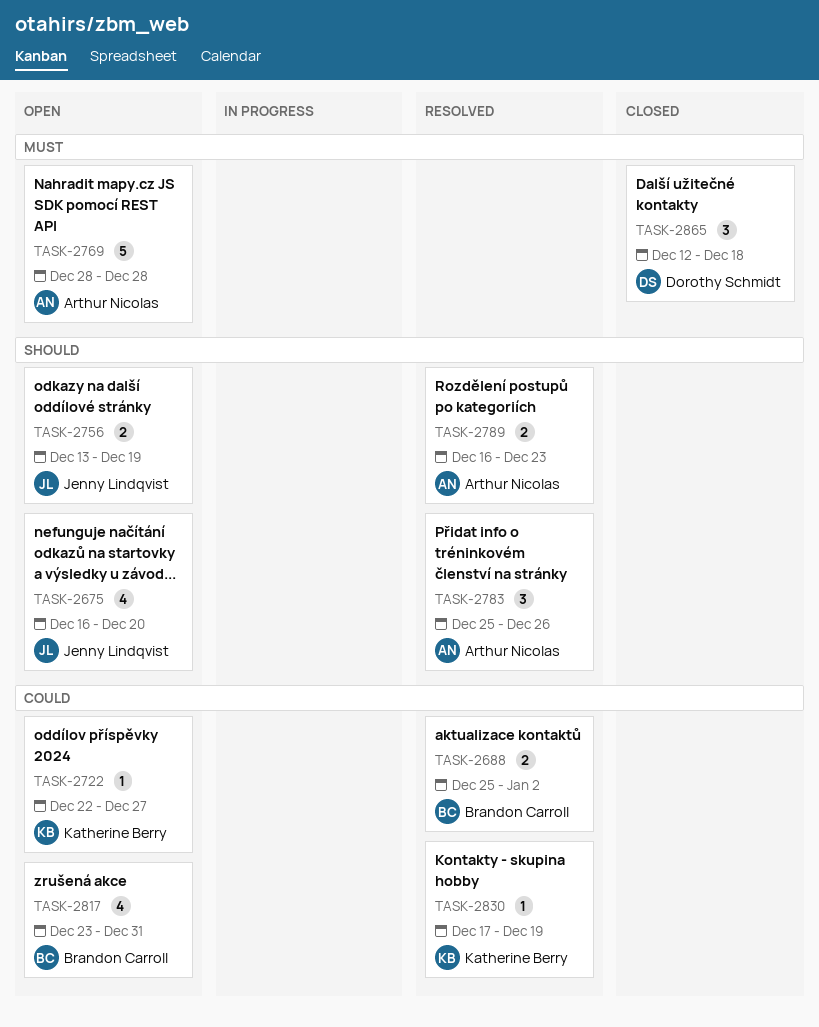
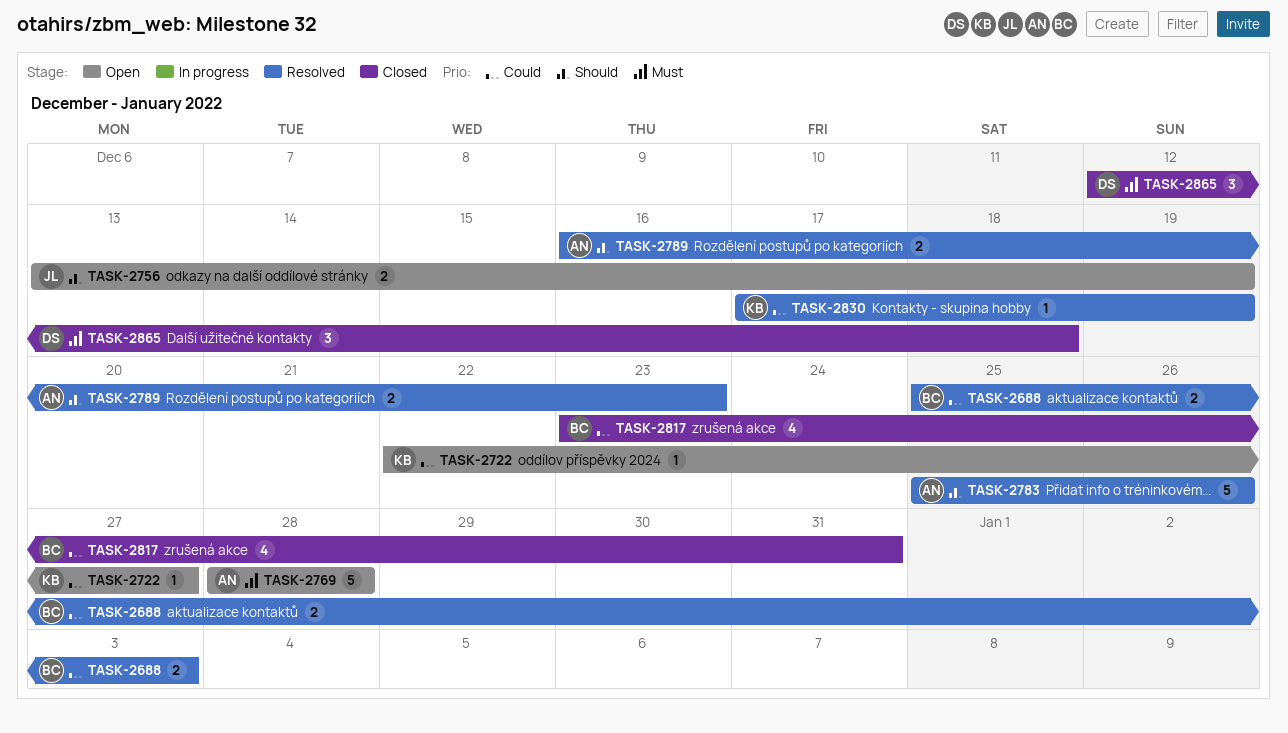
TASK-2675: present -> none
TASK-2688, due: Jan 2 -> Jan 3
TASK-2783, estimate: 3 -> 5
TASK-2817, status: Open -> Closed

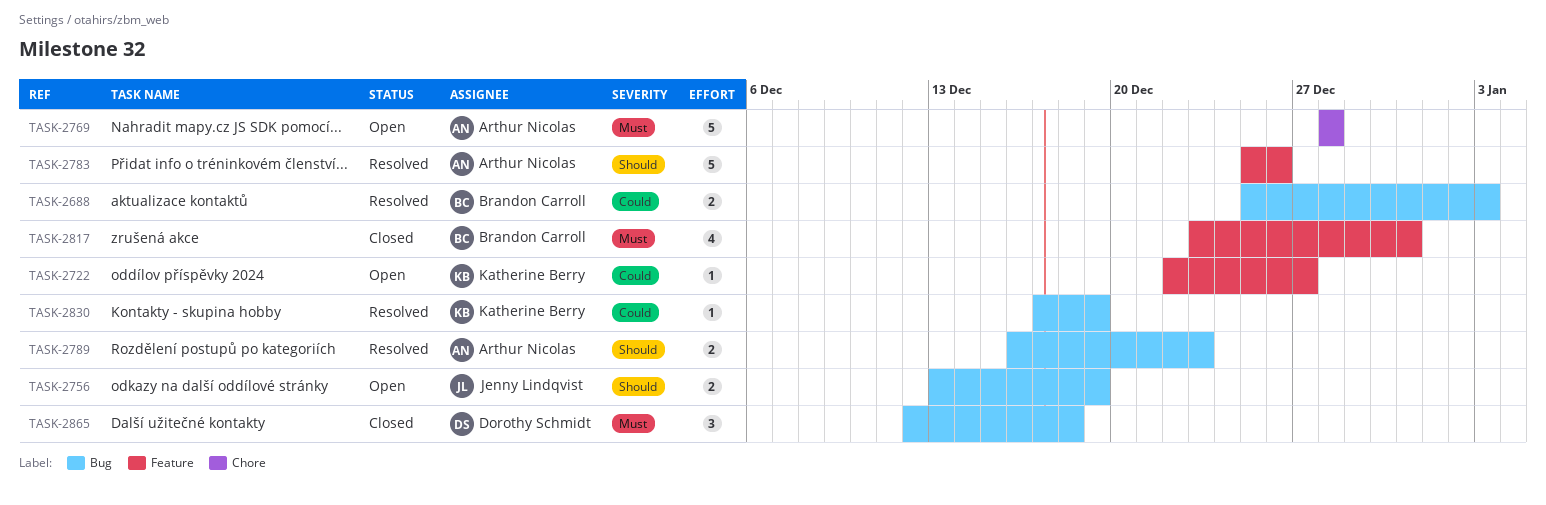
TASK-2817, priority: Could -> Must

